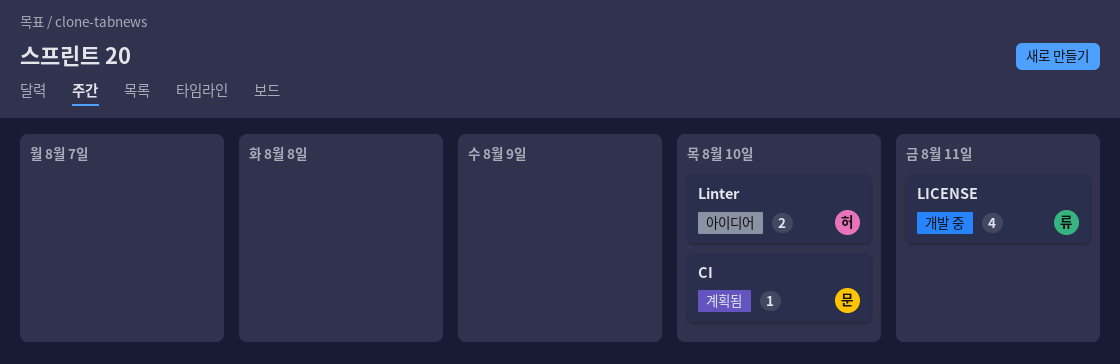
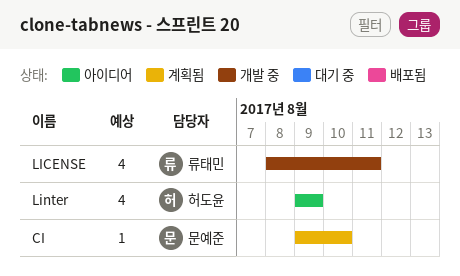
Linter, estimate: 2 -> 4
Linter, due: Aug 10 -> Aug 9

